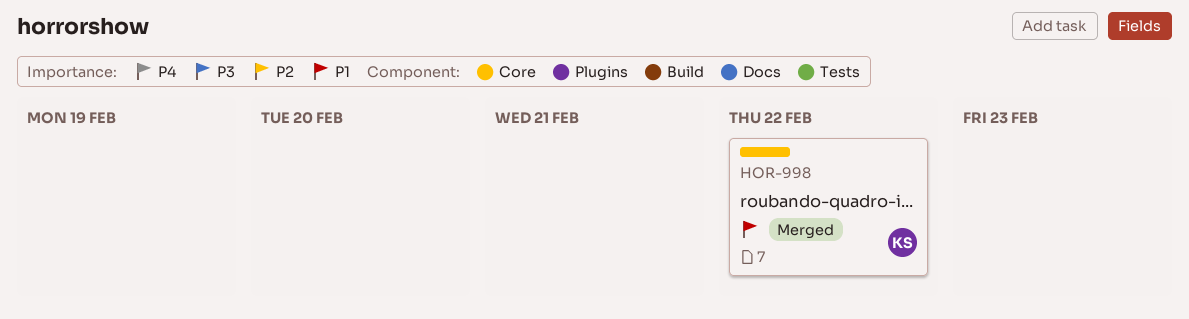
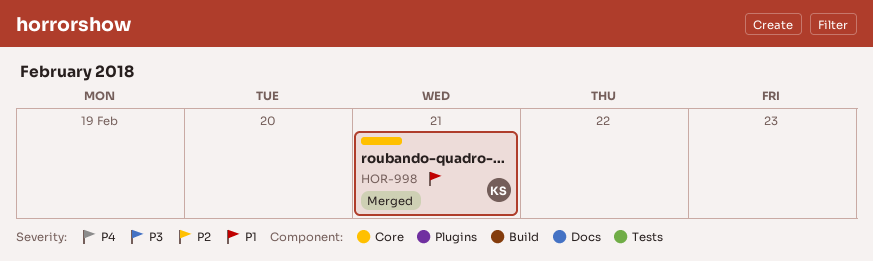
HOR-998, due: Feb 22 -> Feb 21

